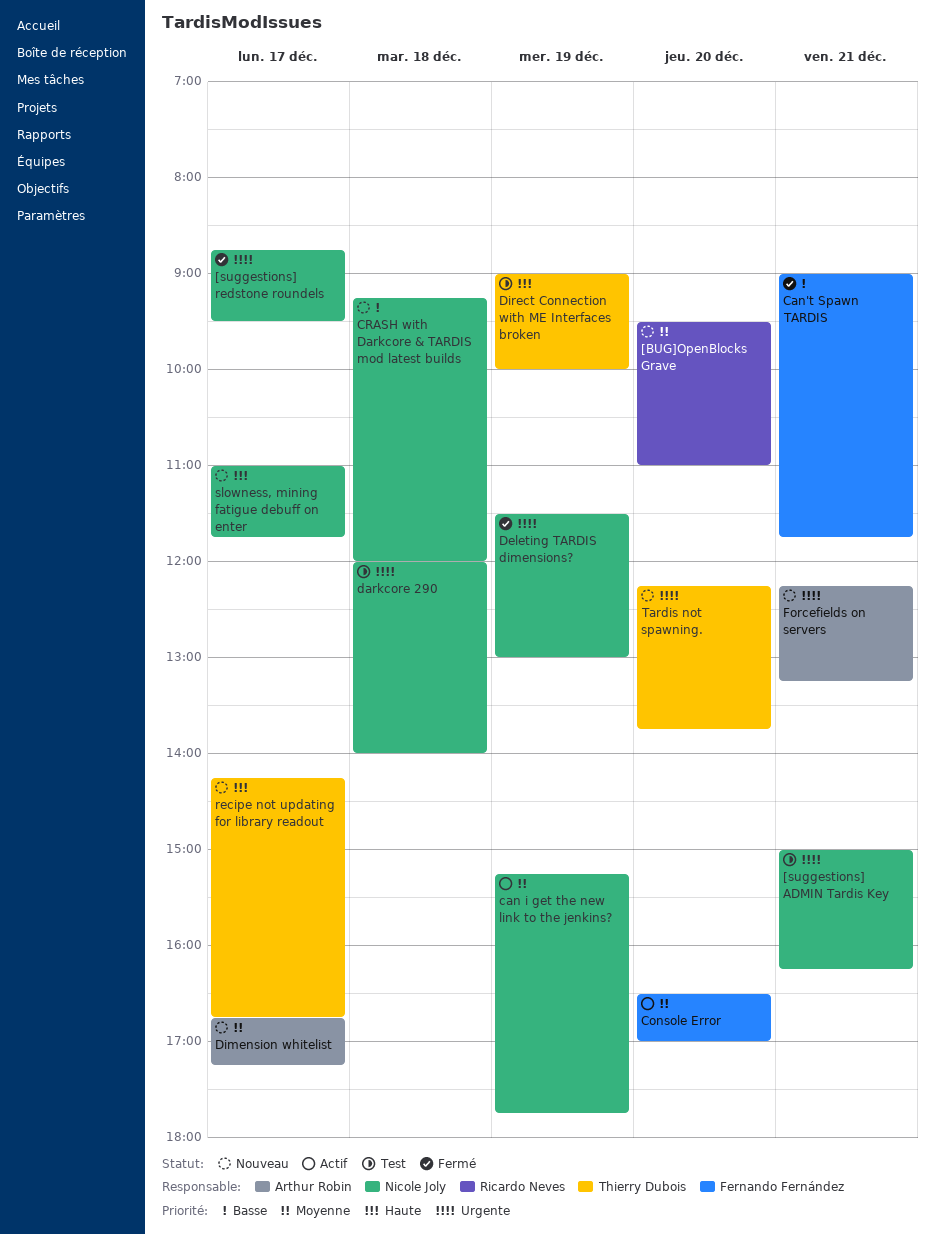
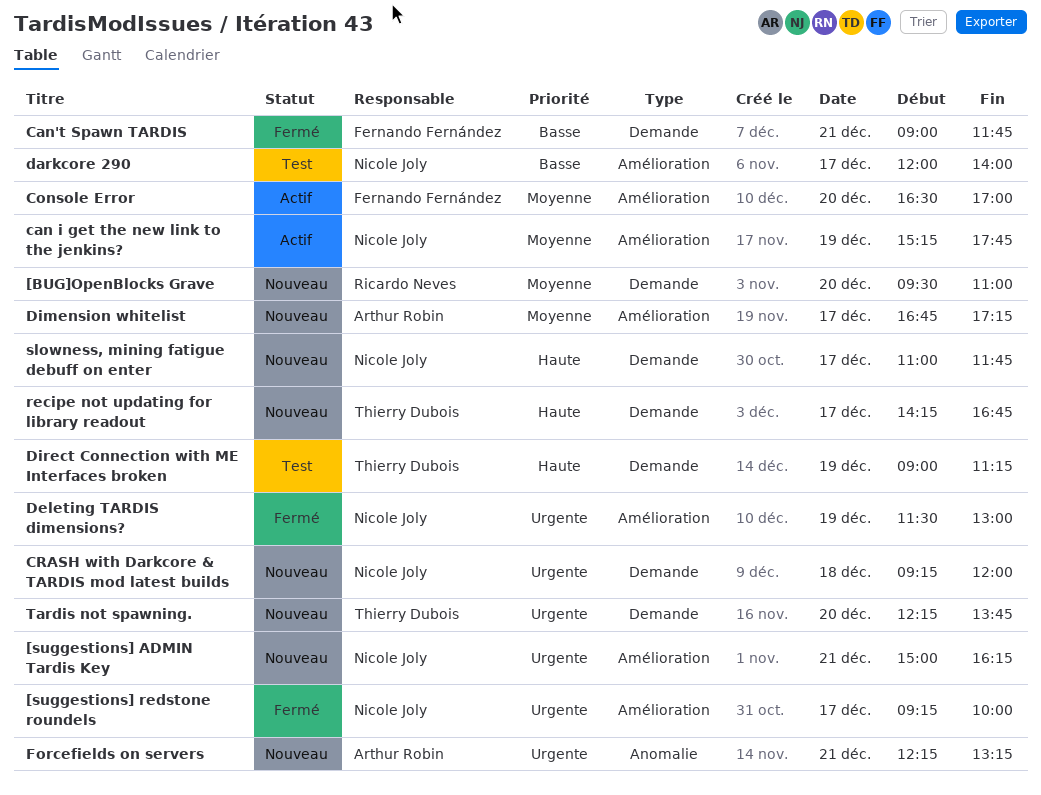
[suggestions] ADMIN Tardis Key, status: Test -> Nouveau
[suggestions] redstone roundels, begins: 08:45 -> 09:15
[suggestions] redstone roundels, ends: 09:30 -> 10:00
CRASH with Darkcore & TARDIS mod latest builds, priority: Basse -> Urgente
darkcore 290, priority: Urgente -> Basse
darkcore 290, day: Dec 18 -> Dec 17
Direct Connection with ME Interfaces broken, ends: 10:00 -> 11:15

